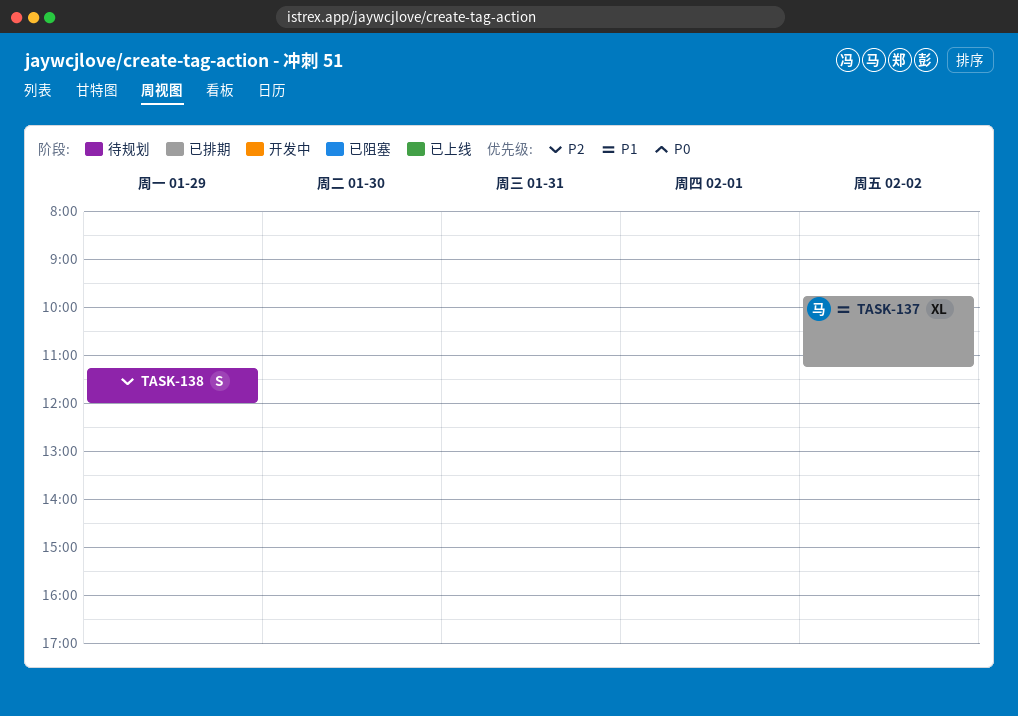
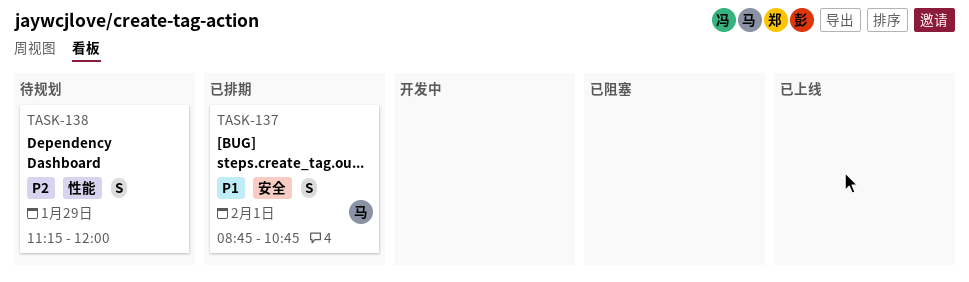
TASK-137, estimate: XL -> S
TASK-137, day: Feb 2 -> Feb 1
TASK-137, begins: 09:45 -> 08:45
TASK-137, ends: 11:15 -> 10:45

